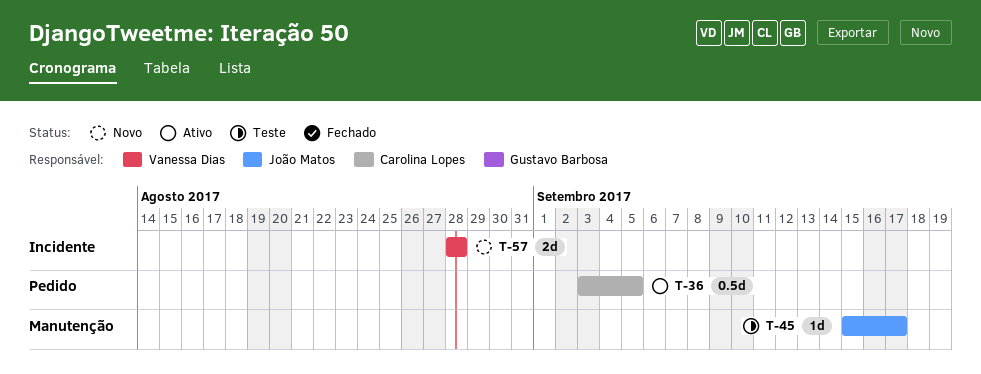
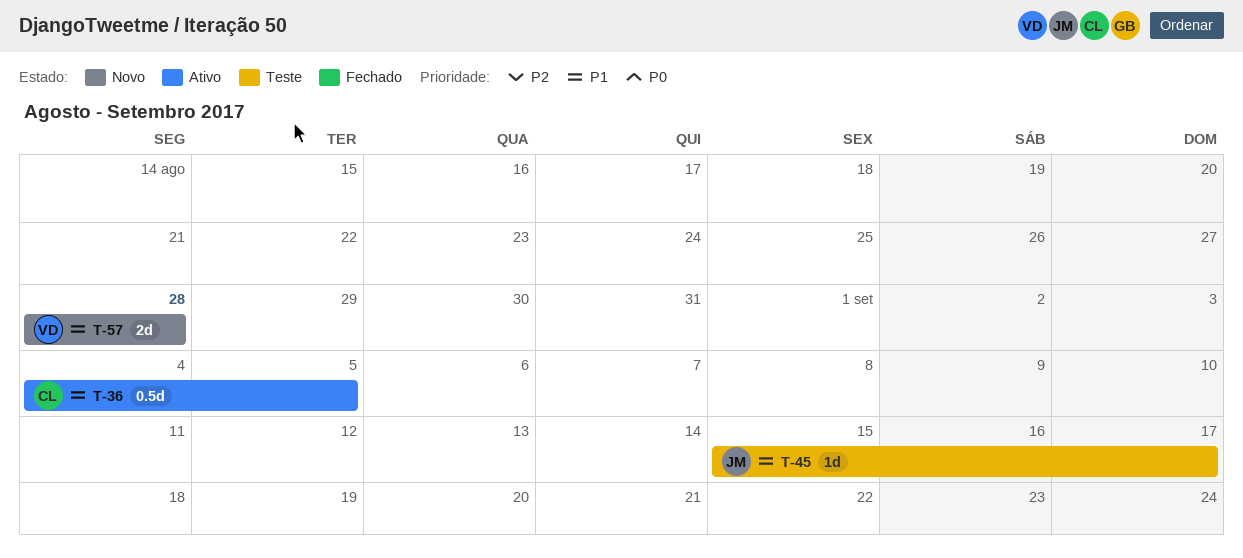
T-36, start: Sep 3 -> Sep 4

